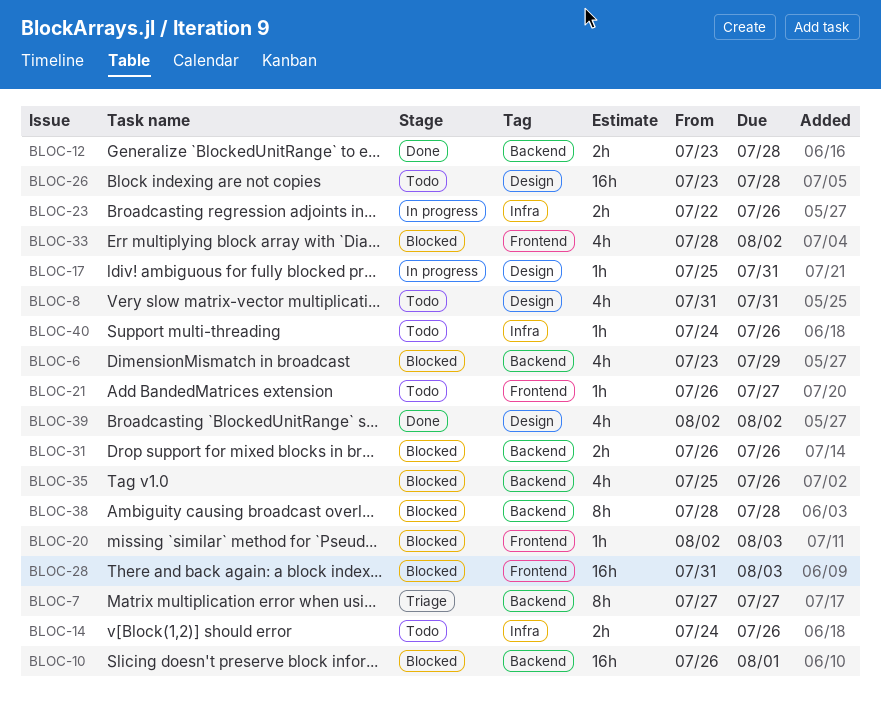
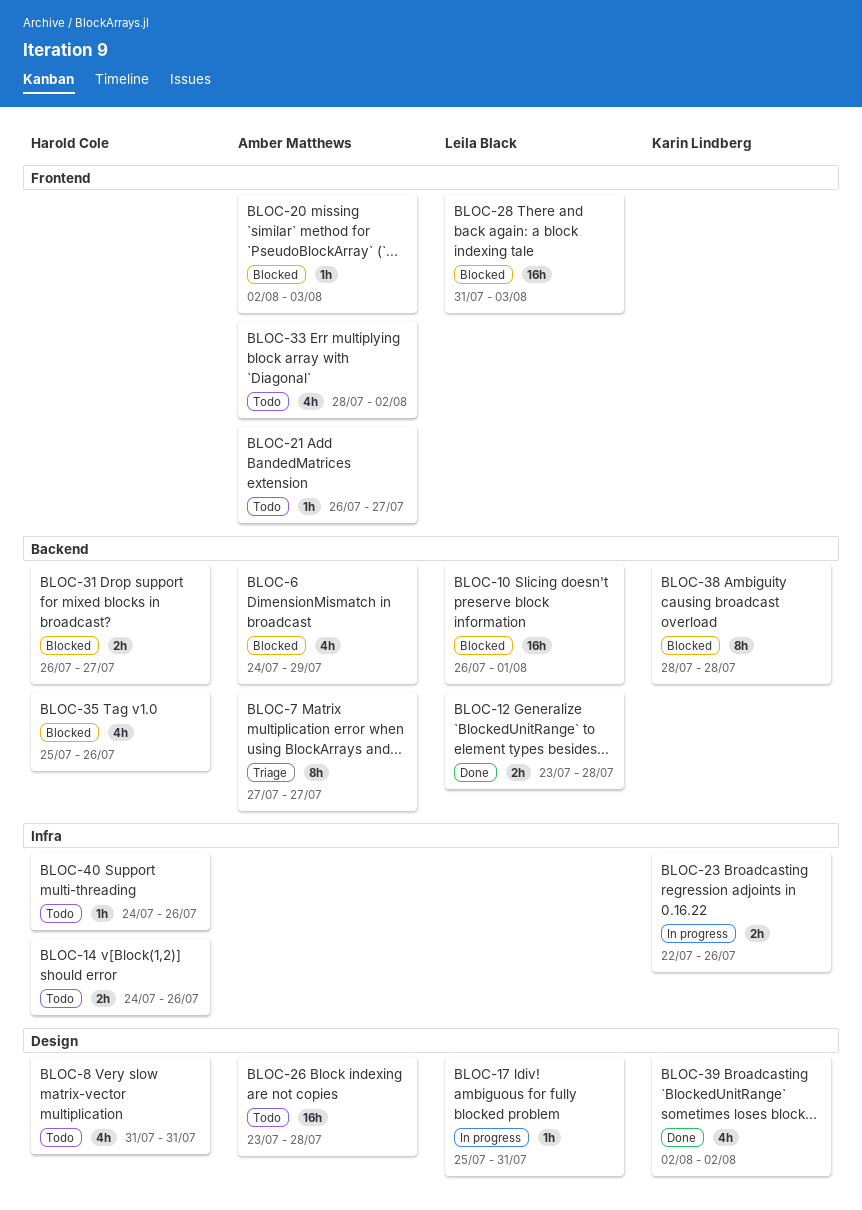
BLOC-6, start: Jul 23 -> Jul 24
BLOC-31, due: Jul 26 -> Jul 27
BLOC-33, status: Blocked -> Todo

